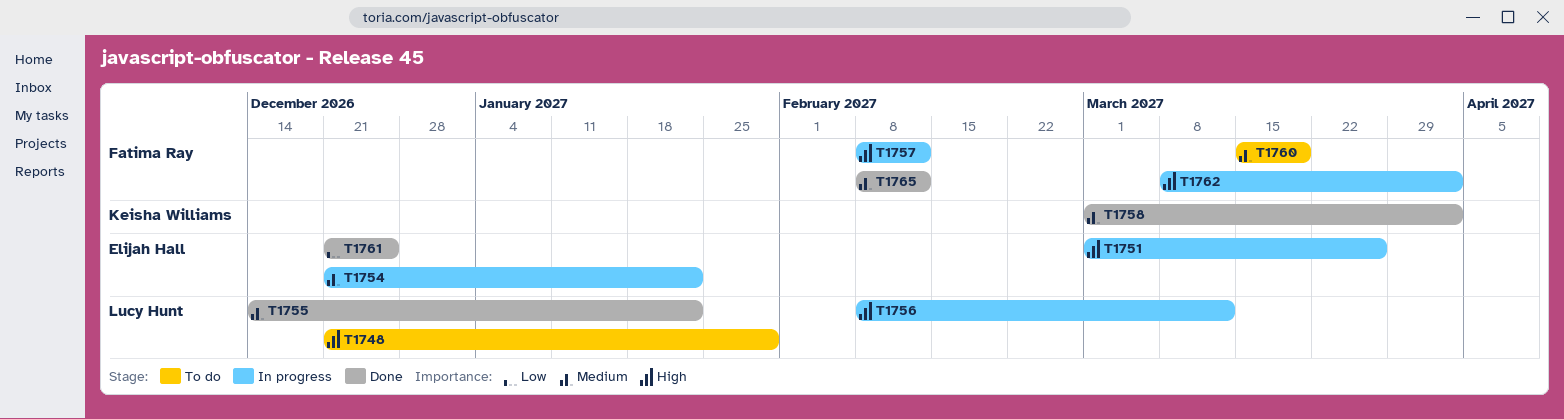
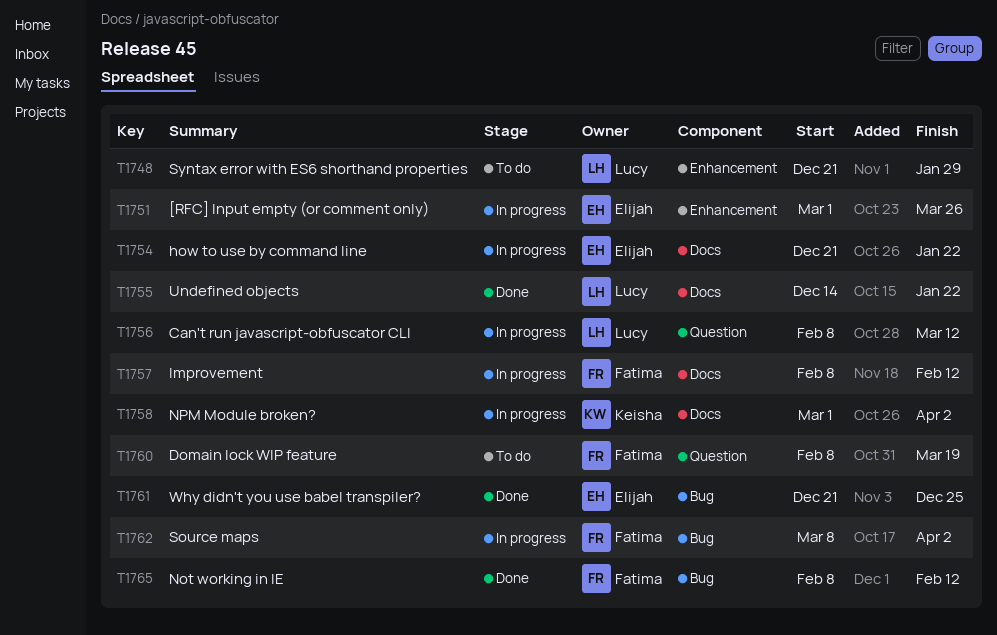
T1758, status: Done -> In progress
T1760, start: Mar 15 -> Feb 8

